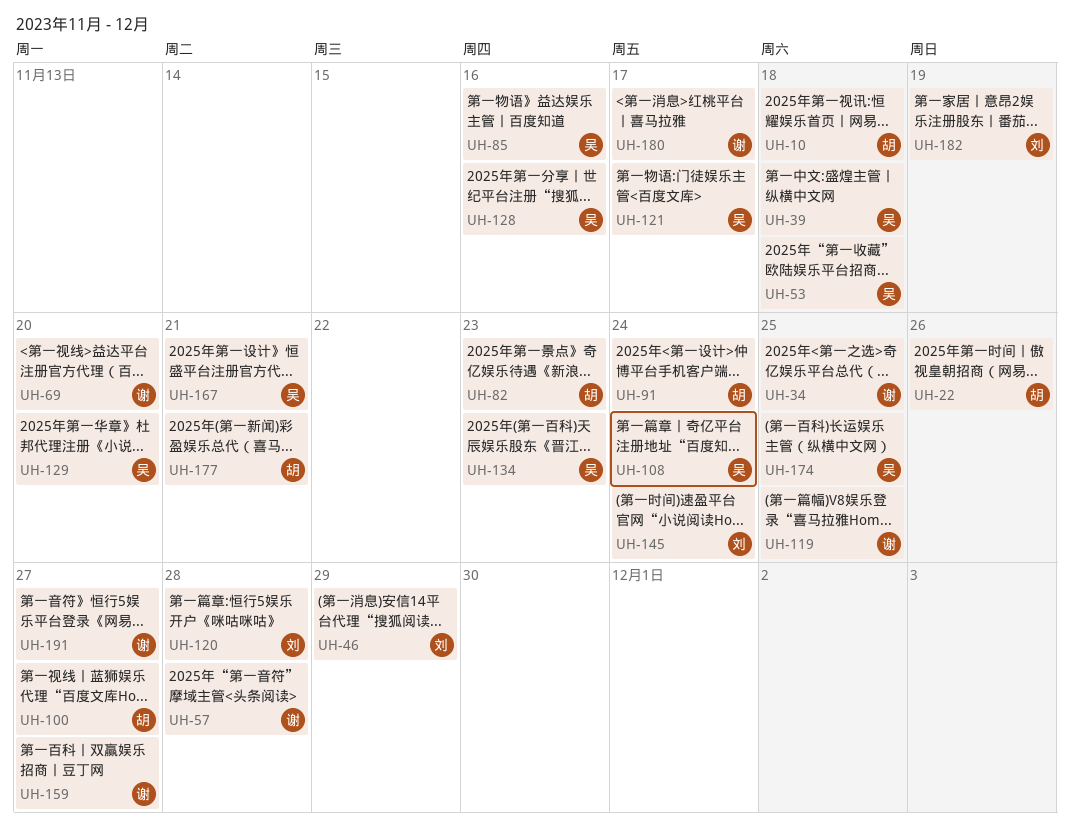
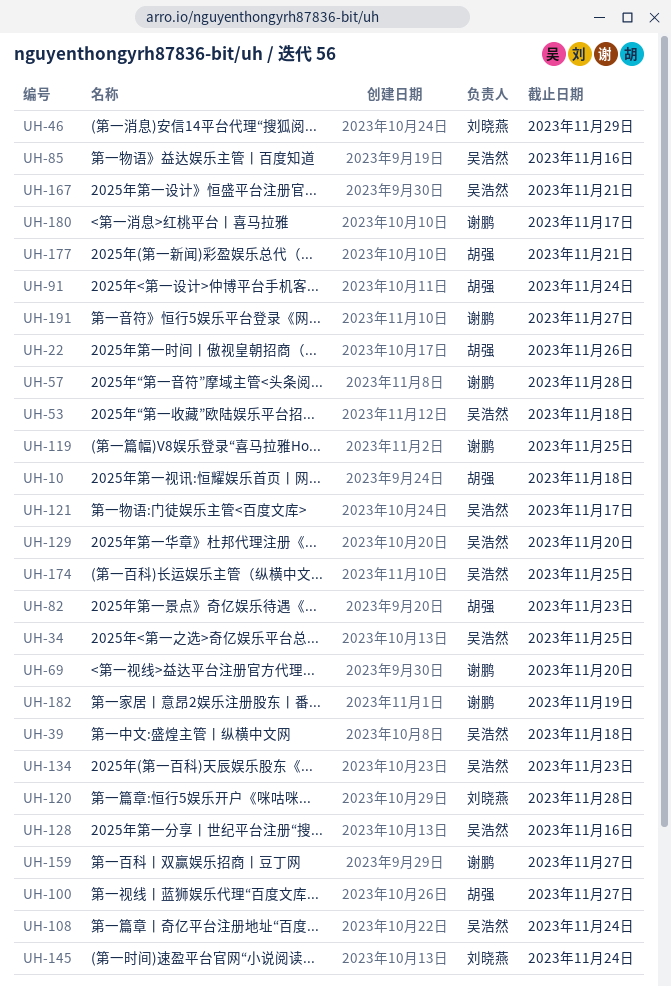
UH-34, owner: 谢鹏 -> 吴浩然
UH-182, owner: 刘晓燕 -> 谢鹏

